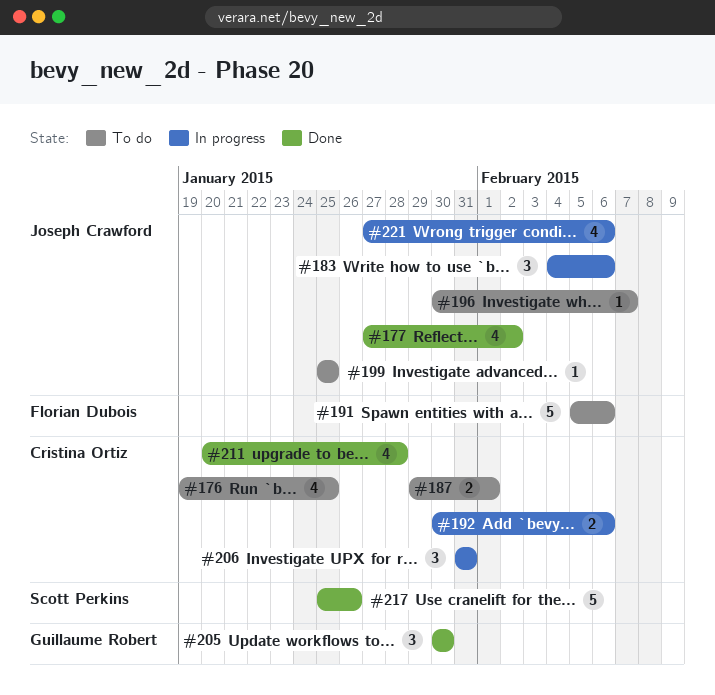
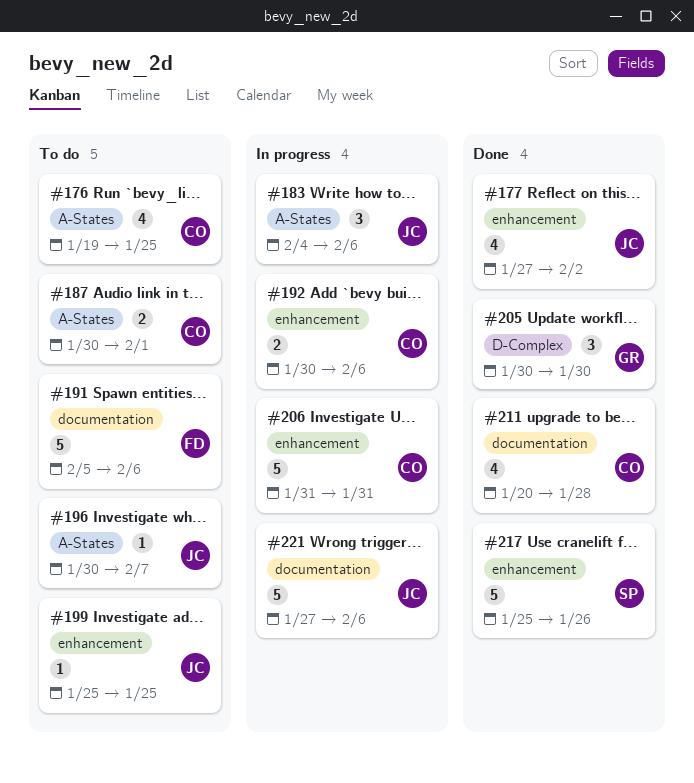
#187, start: Jan 29 -> Jan 30
#206, estimate: 3 -> 5
#221, estimate: 4 -> 5

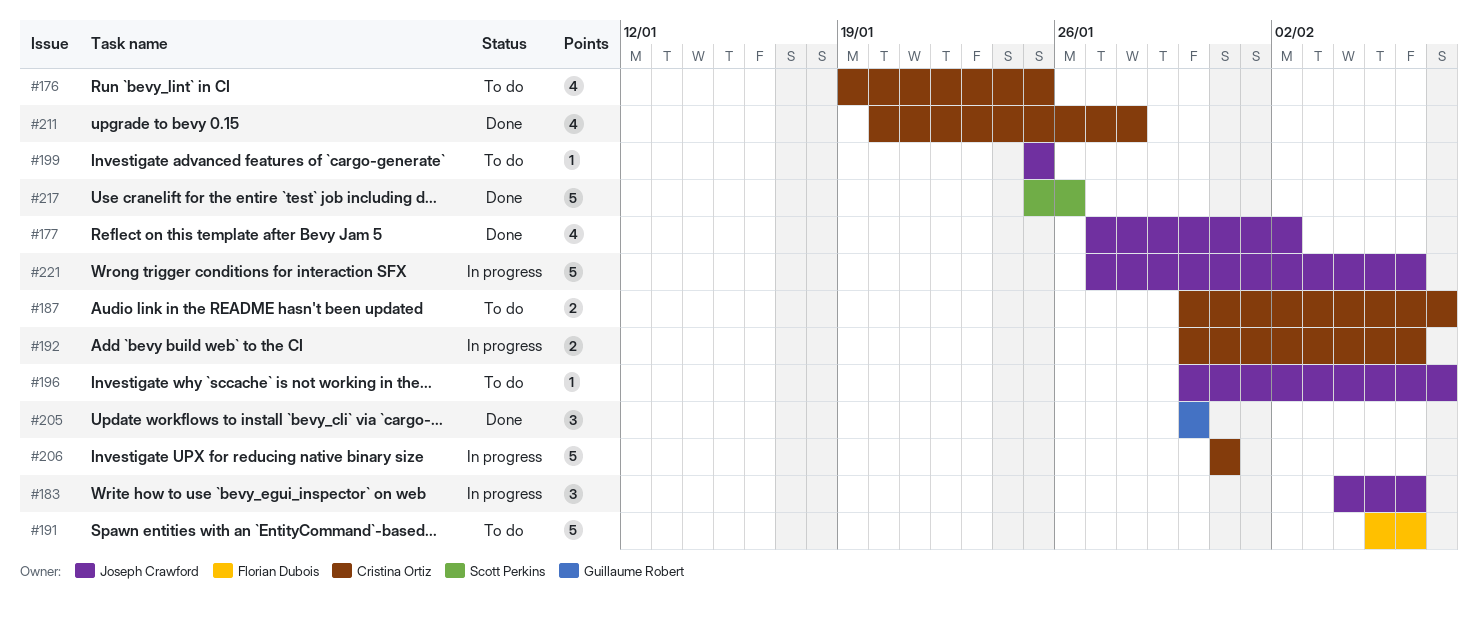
#187, due: Feb 1 -> Feb 7

